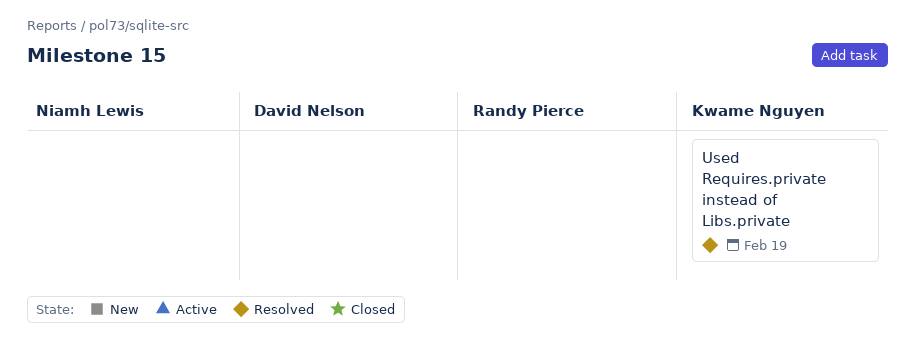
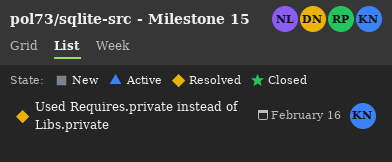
Used Requires.private instead of Libs.private, due: Feb 19 -> Feb 16

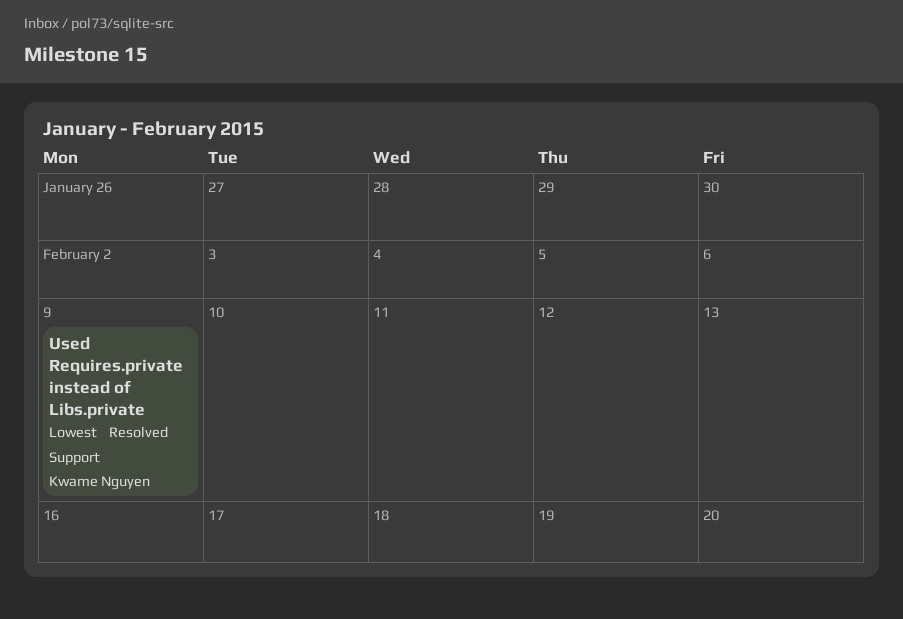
Used Requires.private instead of Libs.private, due: Feb 16 -> Feb 9

